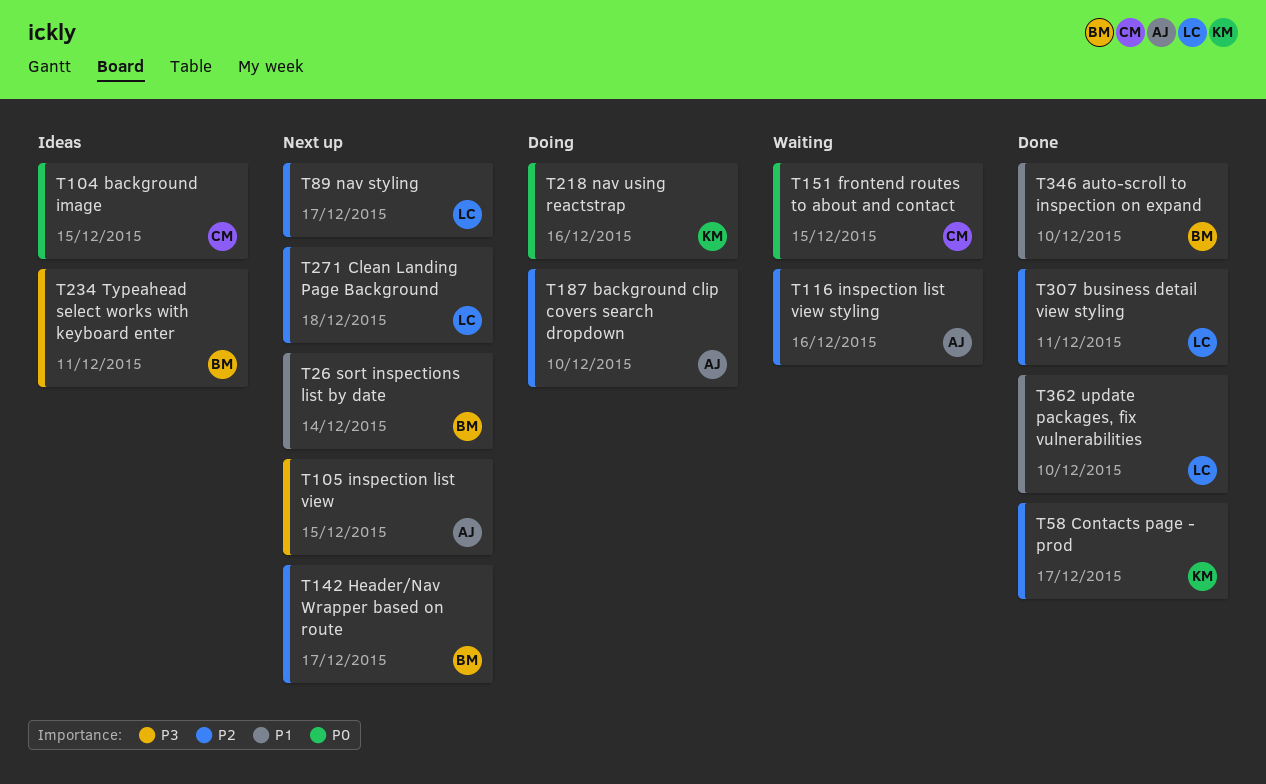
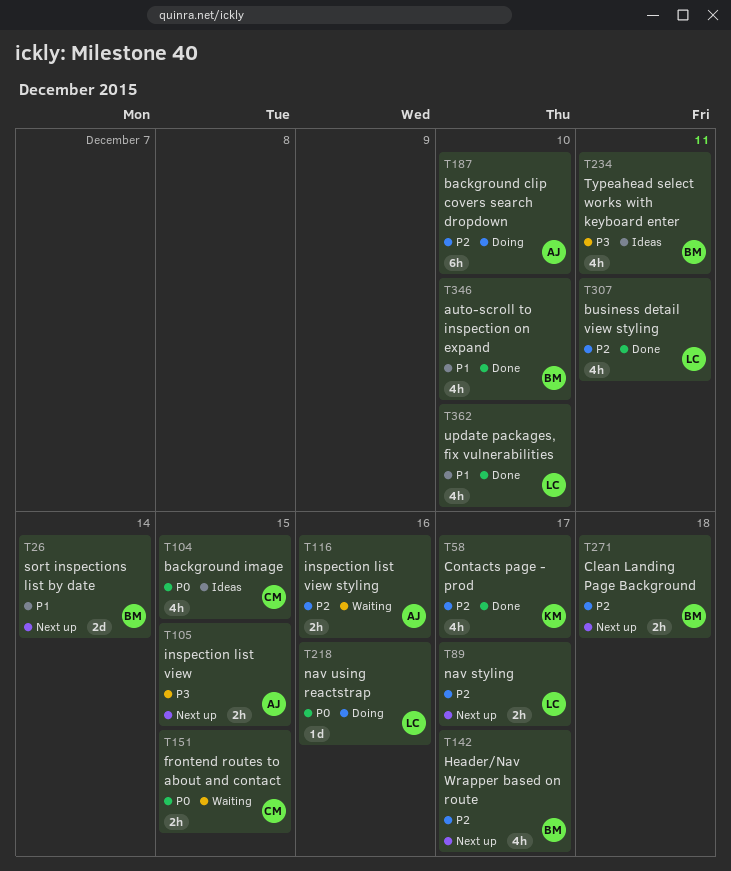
T218, owner: KM -> LC
T271, owner: LC -> BM

